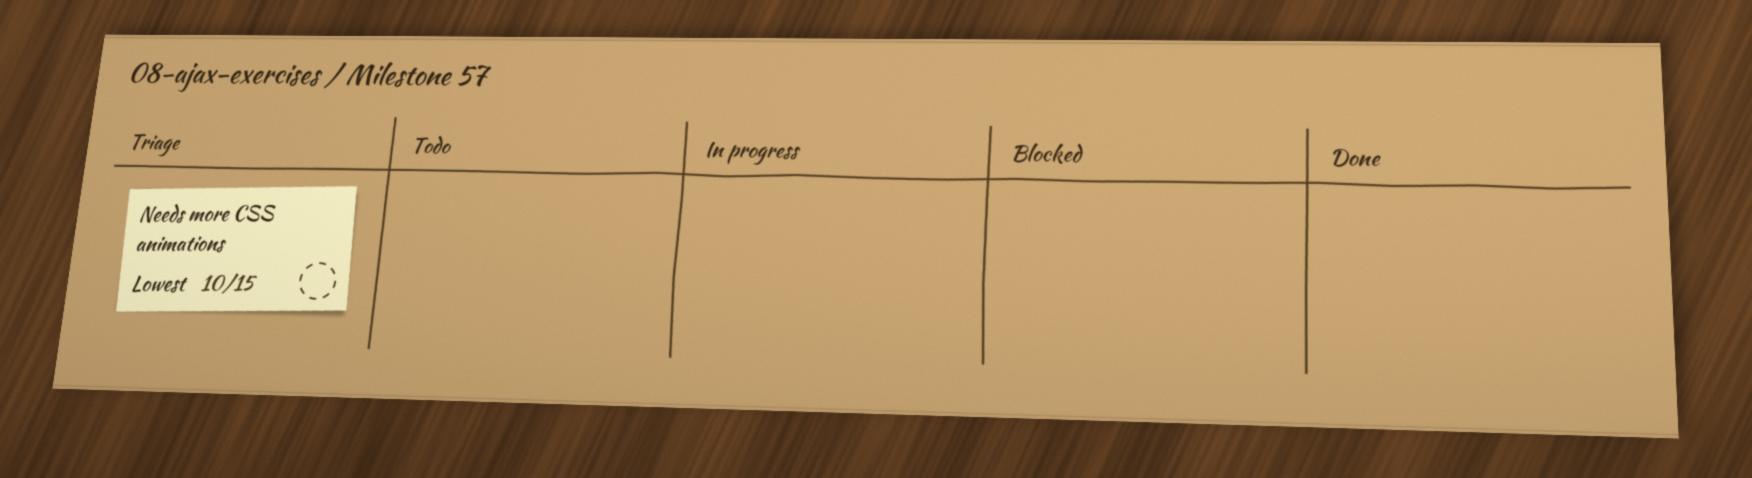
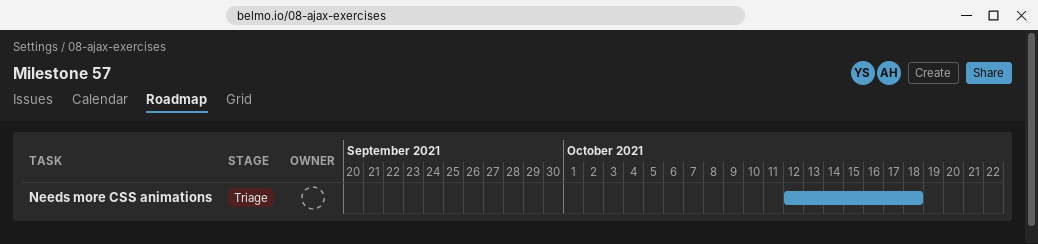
Needs more CSS animations, due: Oct 15 -> Oct 18

